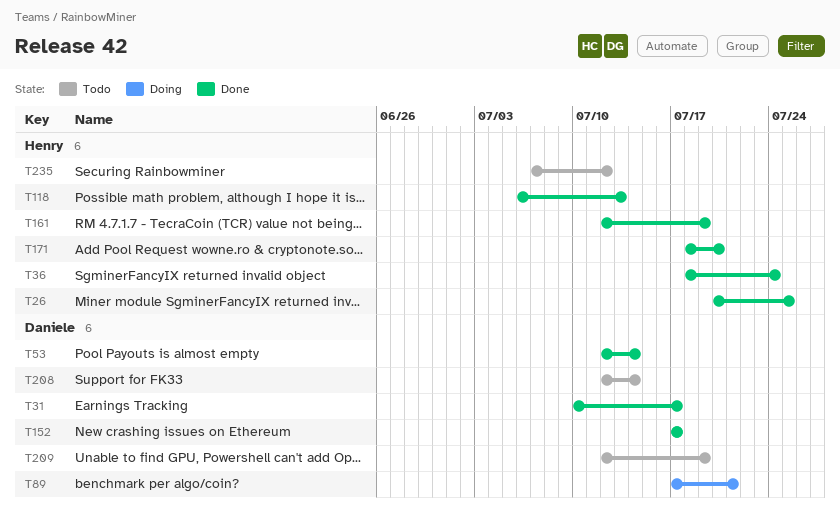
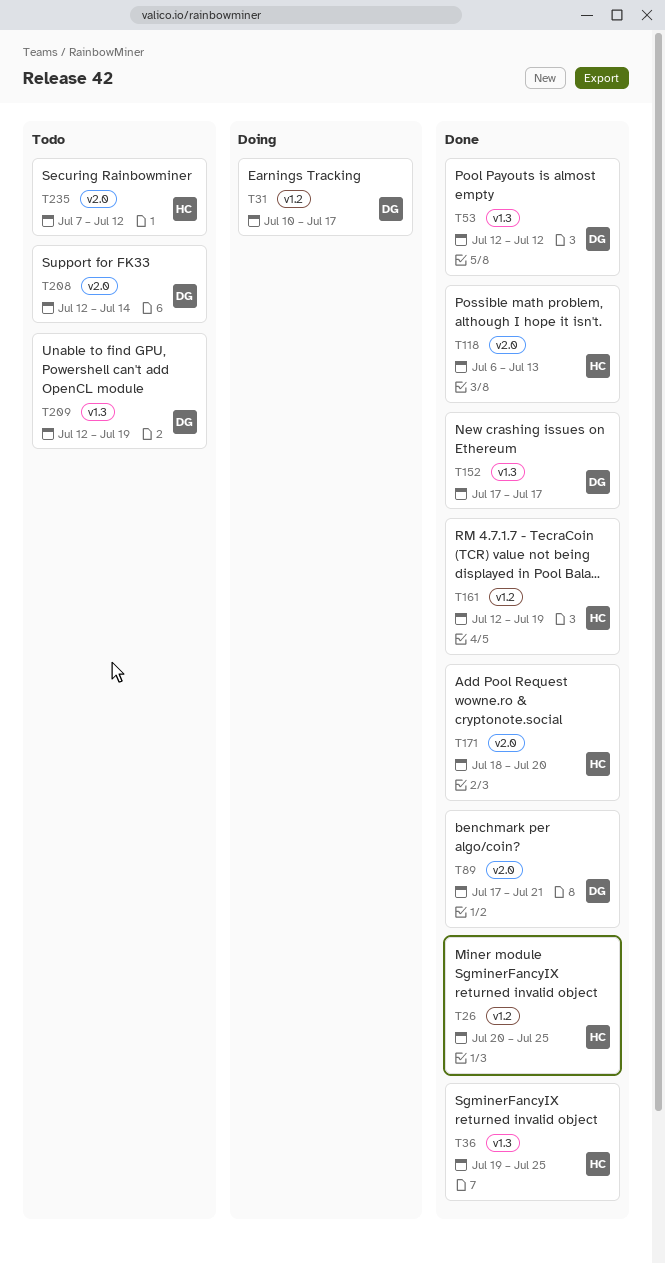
T31, status: Done -> Doing
T36, start: Jul 18 -> Jul 19
T36, due: Jul 24 -> Jul 25
T53, due: Jul 14 -> Jul 12
T89, status: Doing -> Done

